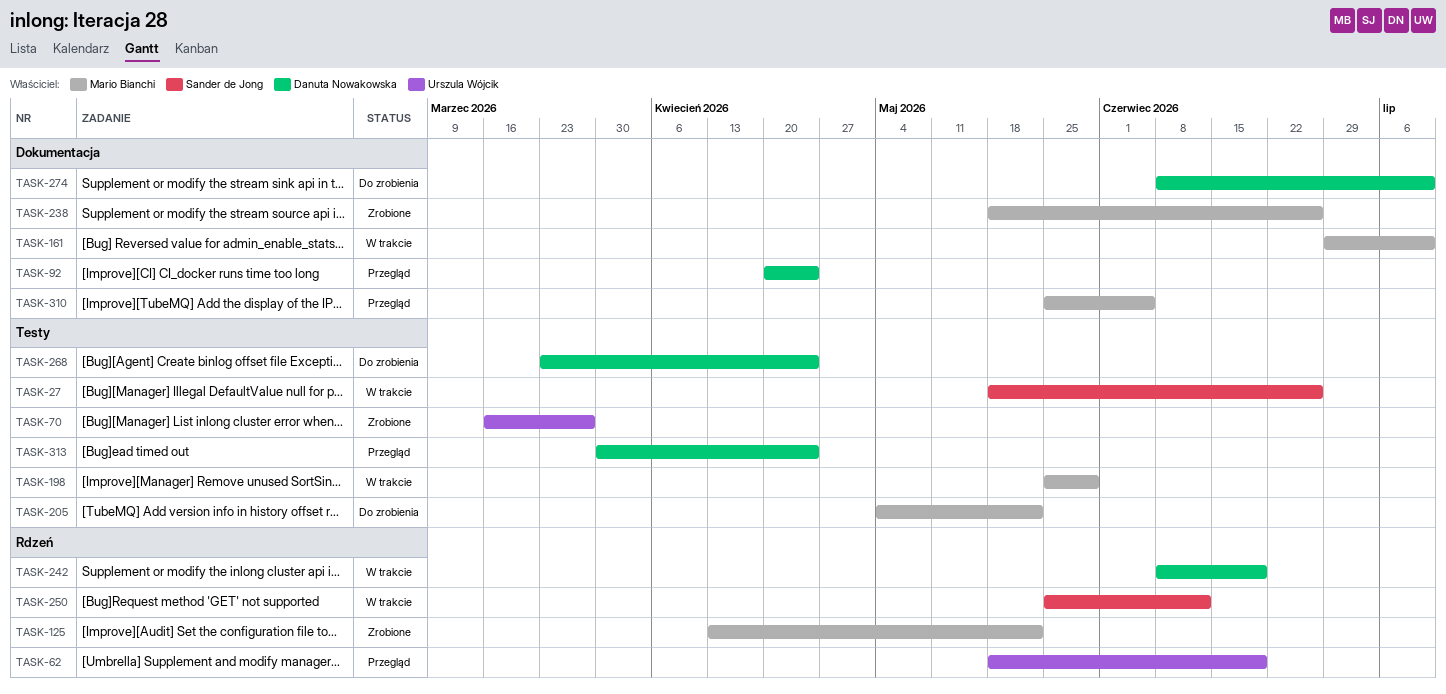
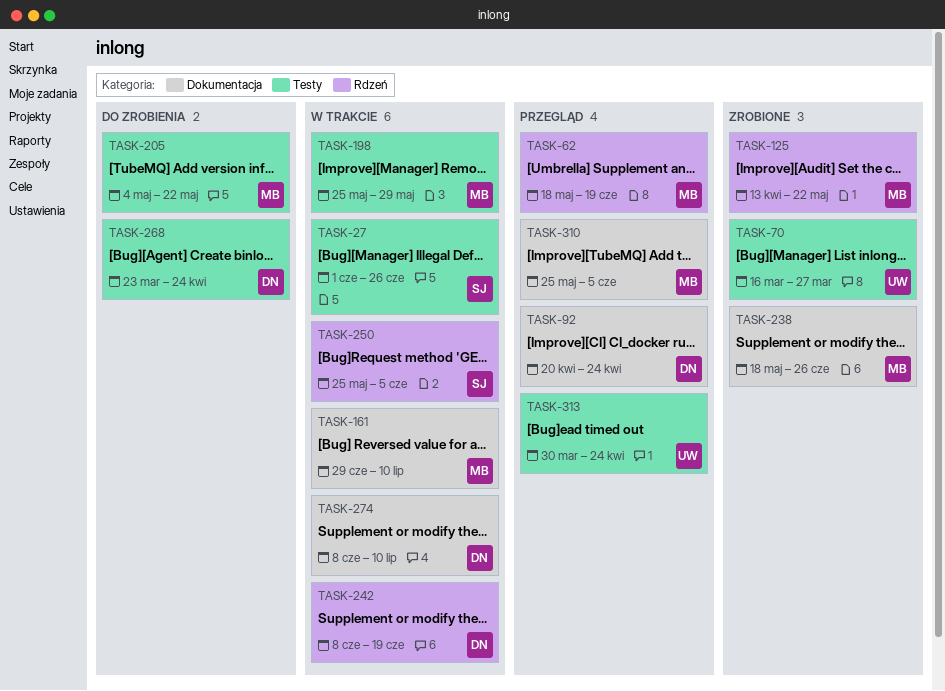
TASK-27, start: May 18 -> Jun 1
TASK-62, owner: Urszula Wójcik -> Mario Bianchi
TASK-250, due: Jun 12 -> Jun 5
TASK-274, status: Do zrobienia -> W trakcie
TASK-313, owner: Danuta Nowakowska -> Urszula Wójcik

